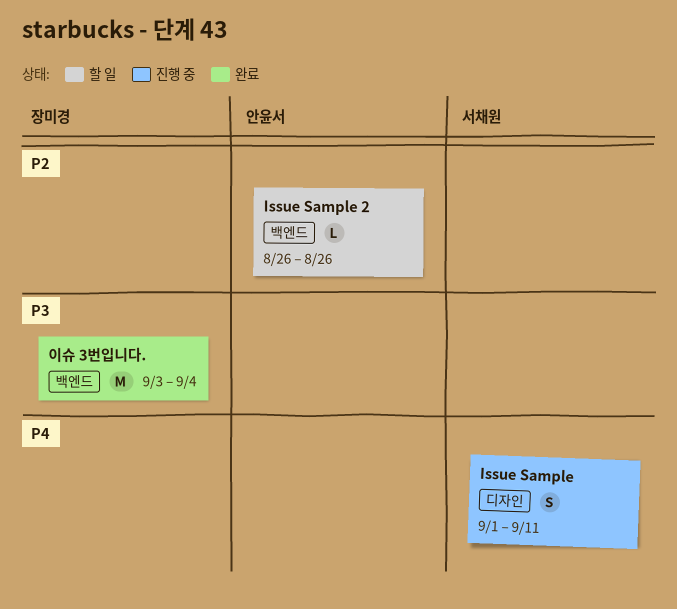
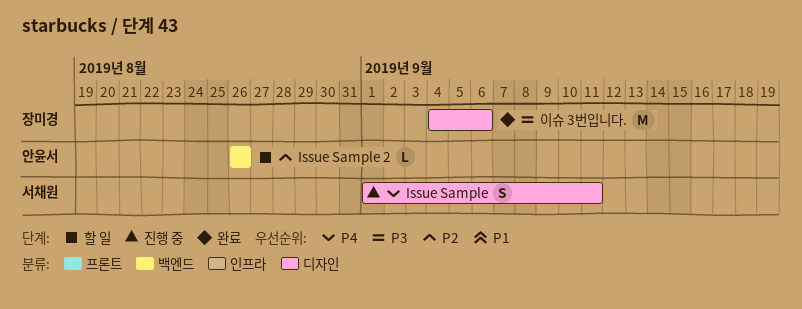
이슈 3번입니다., label: 백엔드 -> 디자인
이슈 3번입니다., start: Sep 3 -> Sep 4
이슈 3번입니다., due: Sep 4 -> Sep 6

